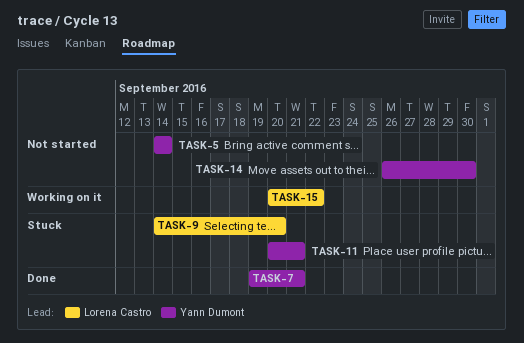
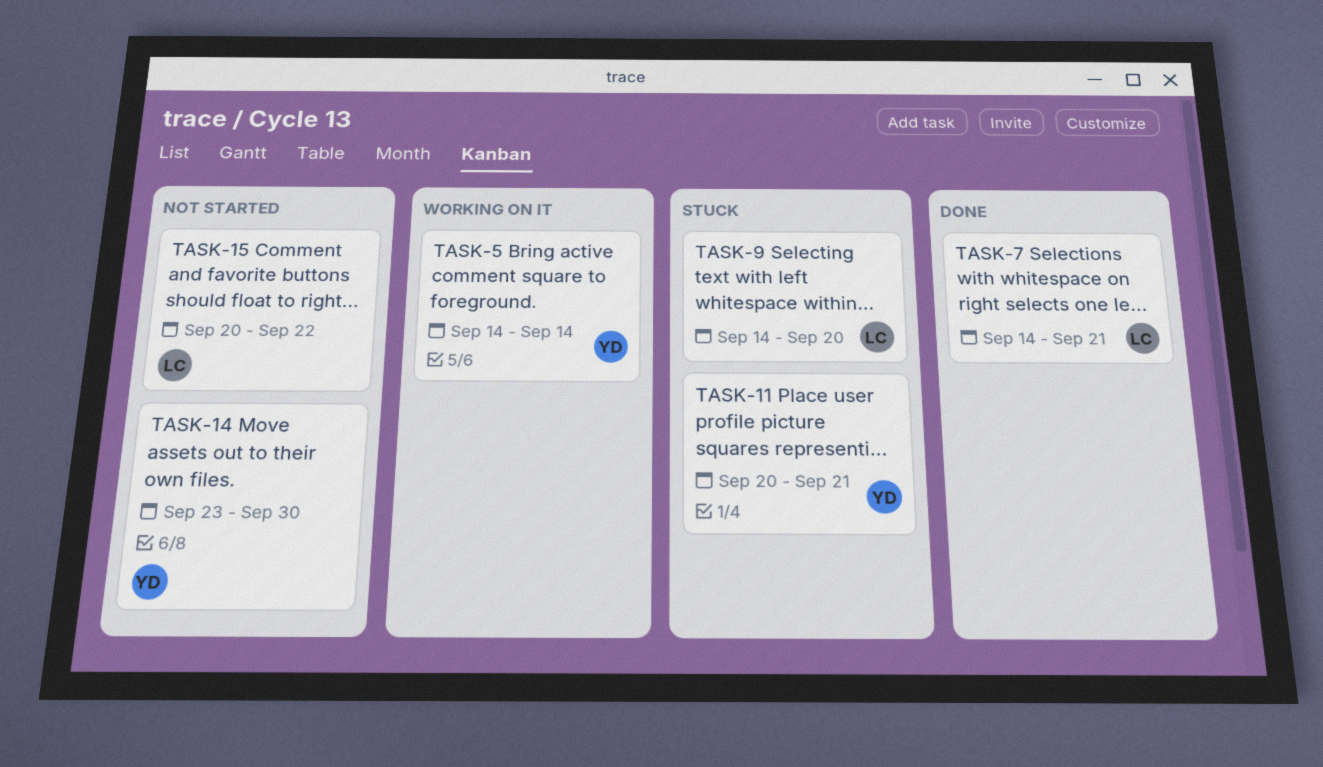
TASK-5, status: Not started -> Working on it
TASK-7, owner: Yann Dumont -> Lorena Castro
TASK-7, start: Sep 19 -> Sep 14
TASK-14, start: Sep 26 -> Sep 23
TASK-15, status: Working on it -> Not started

